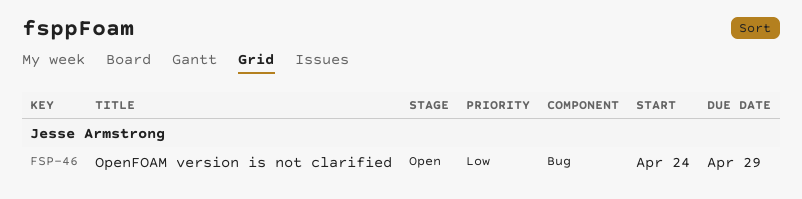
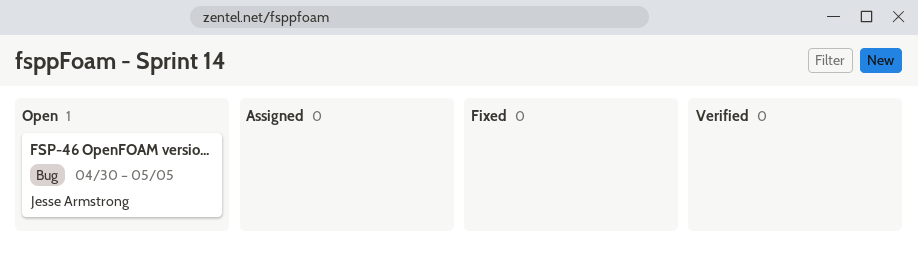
FSP-46, start: Apr 24 -> Apr 30
FSP-46, due: Apr 29 -> May 5

